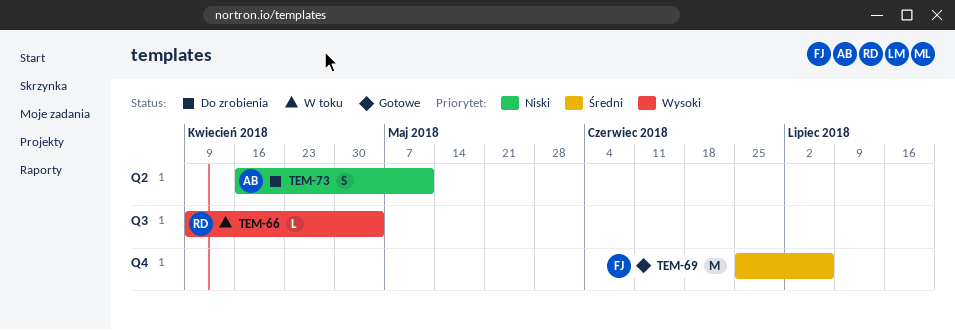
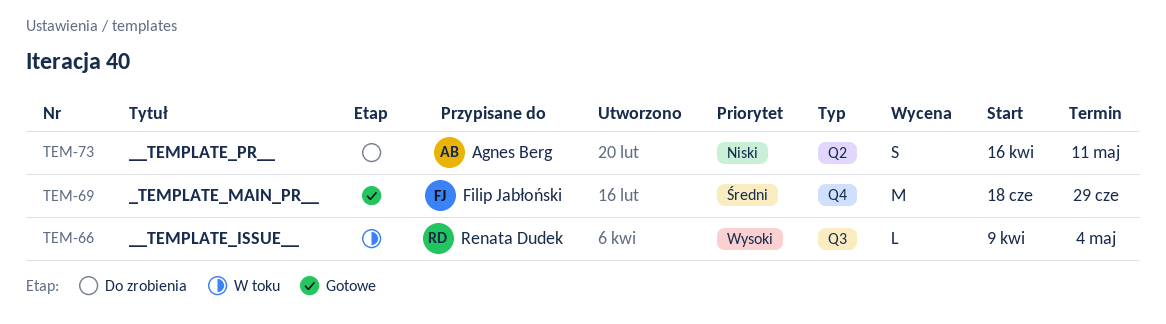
TEM-69, start: Jun 25 -> Jun 18
TEM-69, due: Jul 6 -> Jun 29

